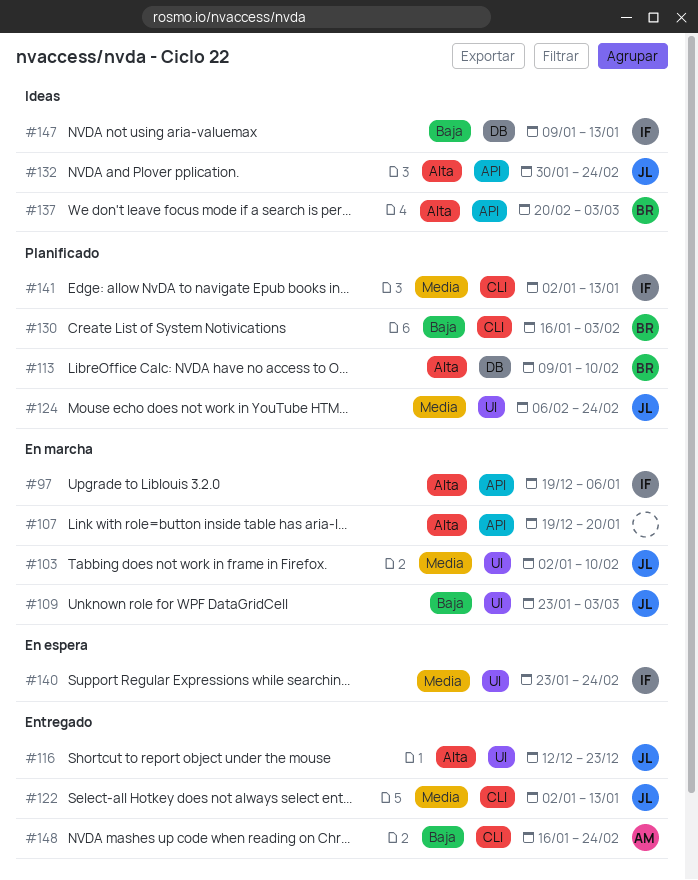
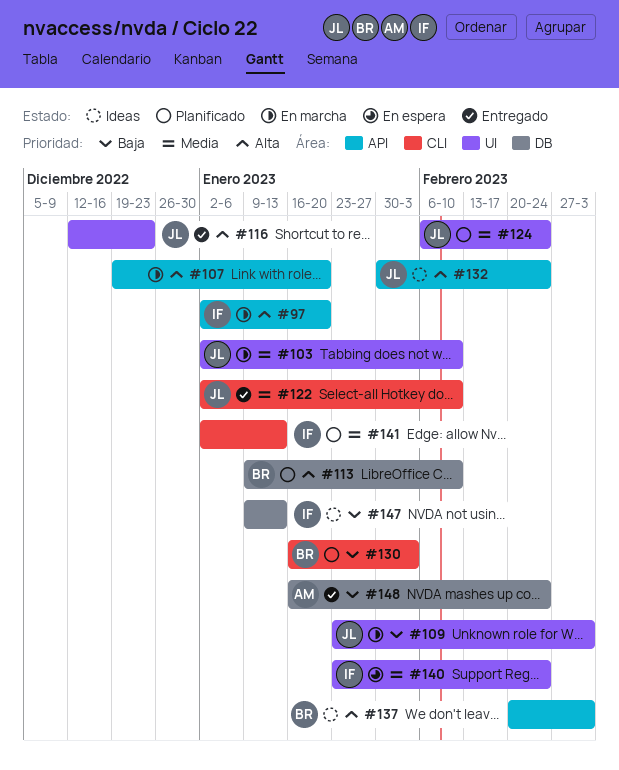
#97, start: Dec 19 -> Jan 2
#97, due: Jan 6 -> Jan 20
#122, due: Jan 13 -> Feb 10
#148, label: CLI -> DB

